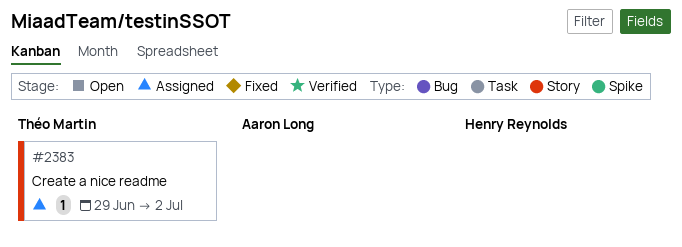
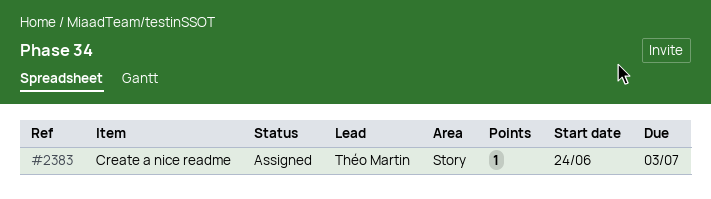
#2383, start: Jun 29 -> Jun 24
#2383, due: Jul 2 -> Jul 3

